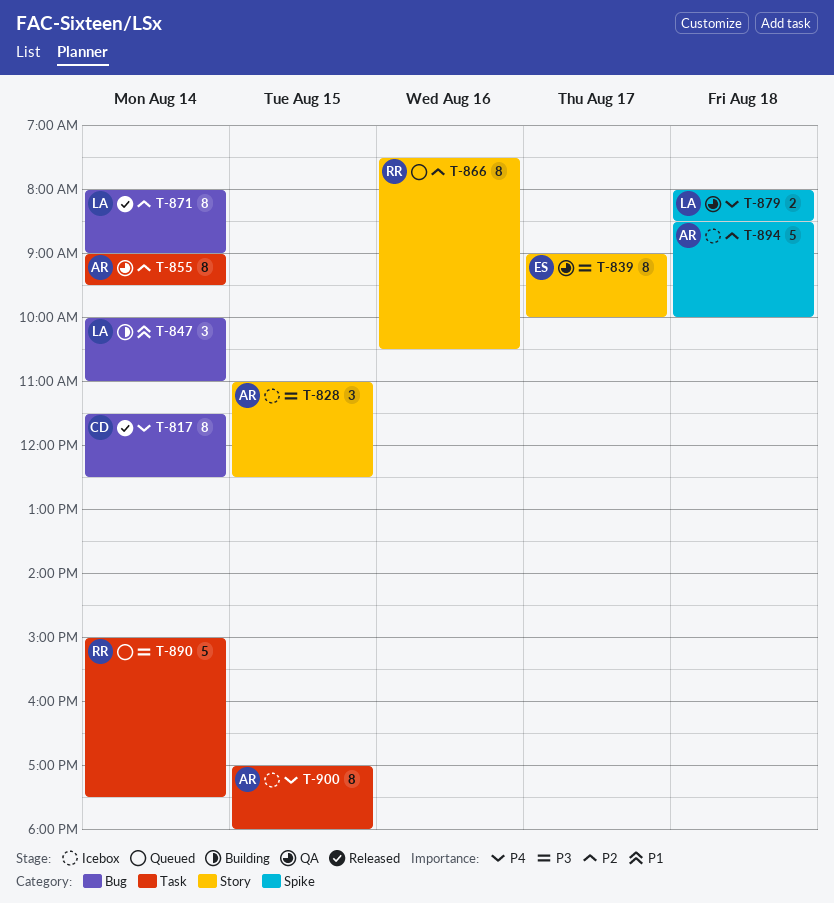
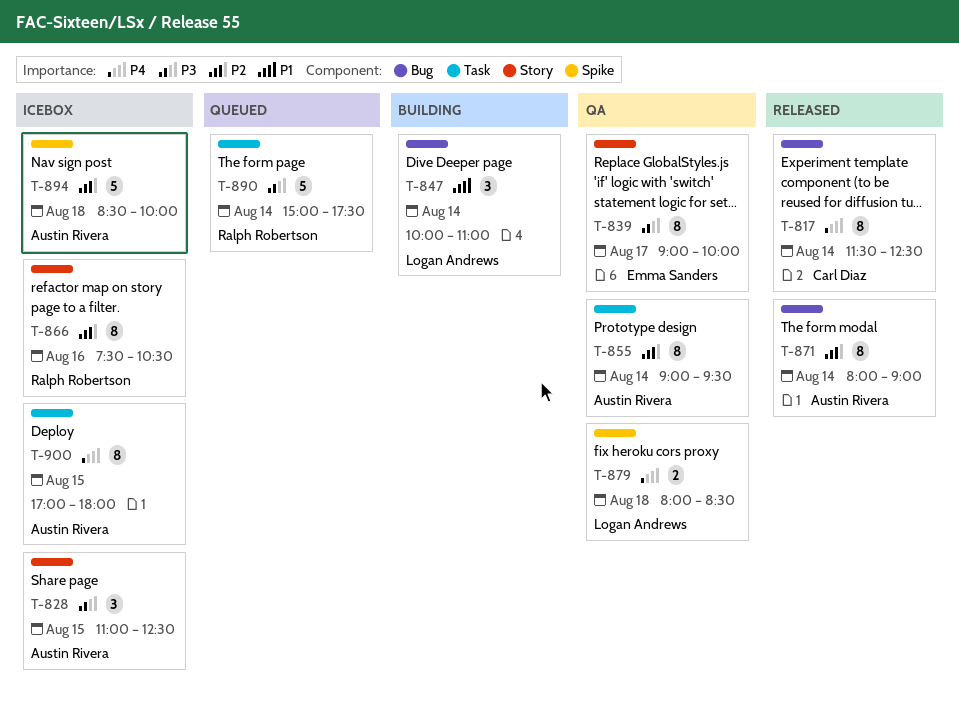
T-866, status: Queued -> Icebox
T-871, owner: Logan Andrews -> Austin Rivera

